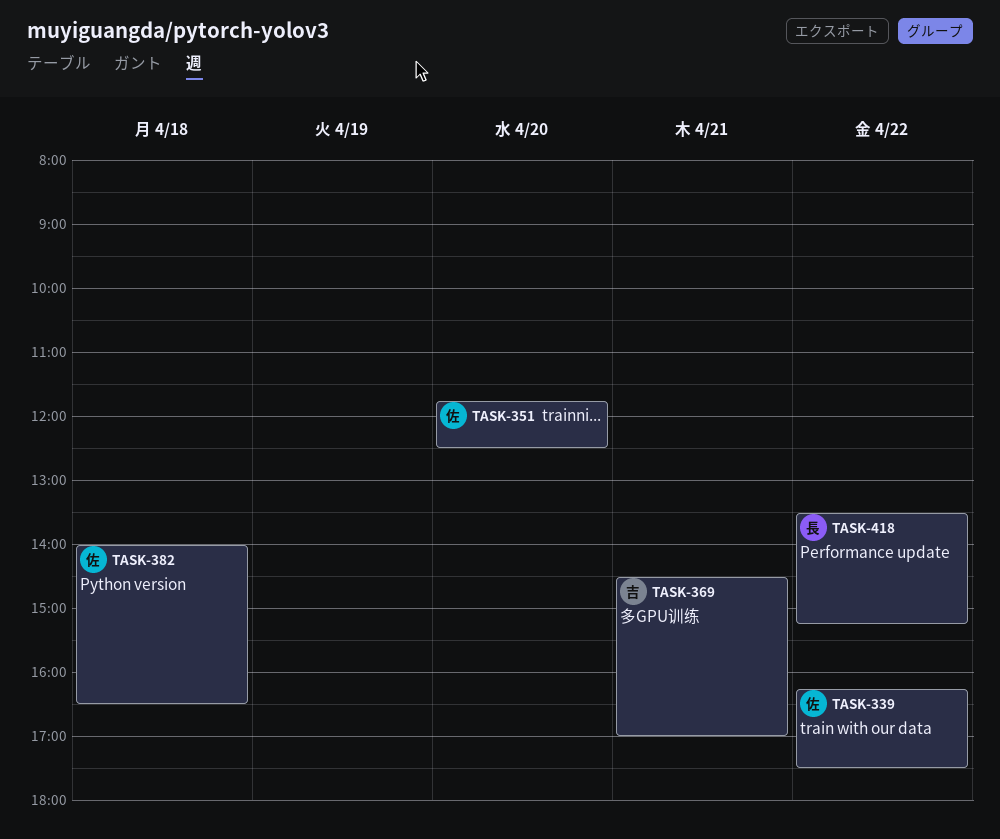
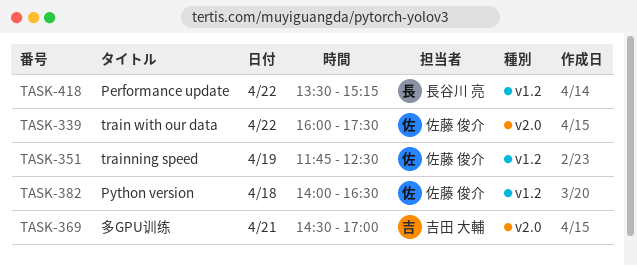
TASK-339, begins: 16:15 -> 16:00
TASK-351, day: Apr 20 -> Apr 19

